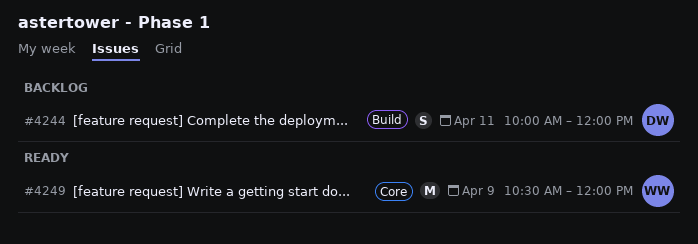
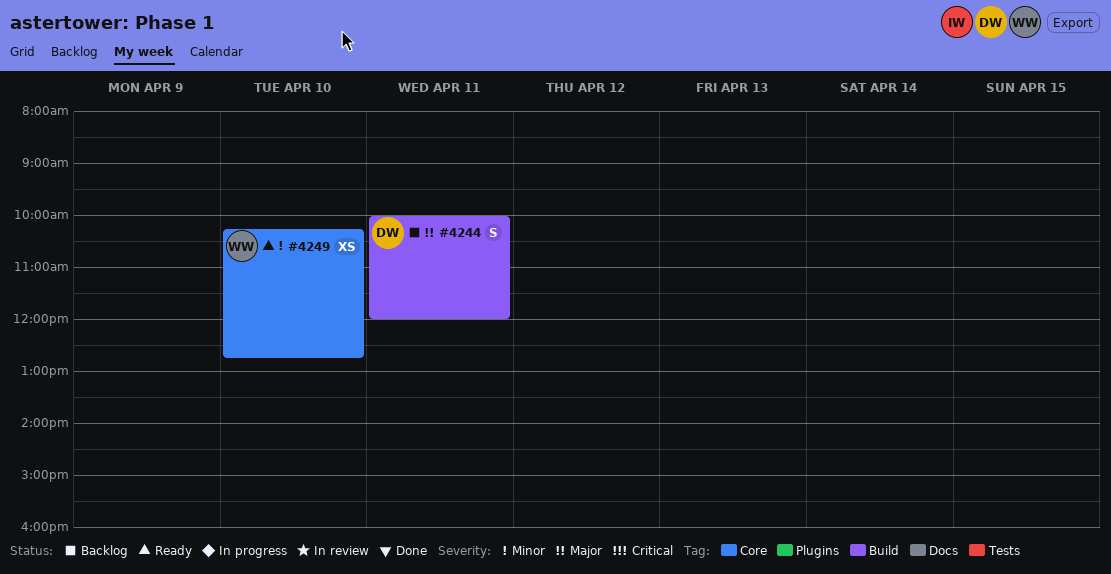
#4249, estimate: M -> XS
#4249, day: Apr 9 -> Apr 10
#4249, begins: 10:30 -> 10:15
#4249, ends: 12:00 -> 12:45

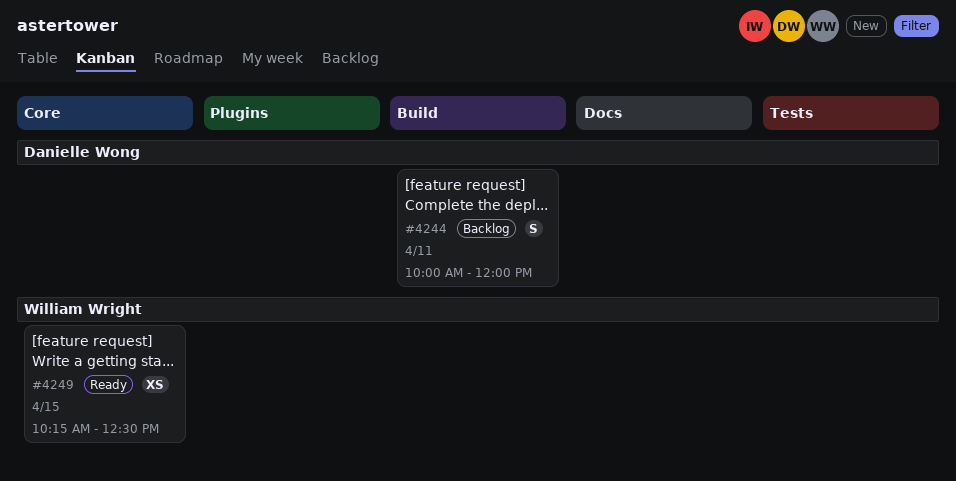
#4249, day: Apr 10 -> Apr 15
#4249, ends: 12:45 -> 12:30

